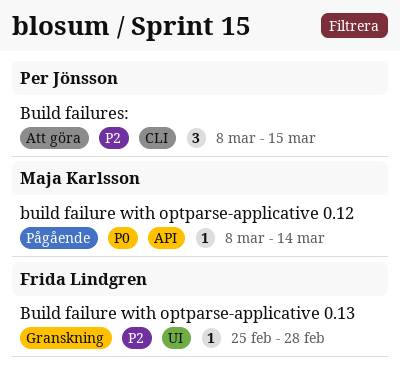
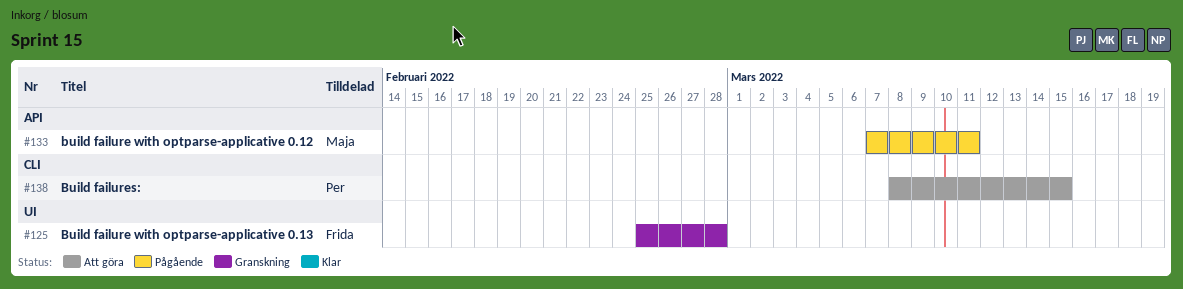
build failure with optparse-applicative 0.12, start: Mar 8 -> Mar 7
build failure with optparse-applicative 0.12, due: Mar 14 -> Mar 11

